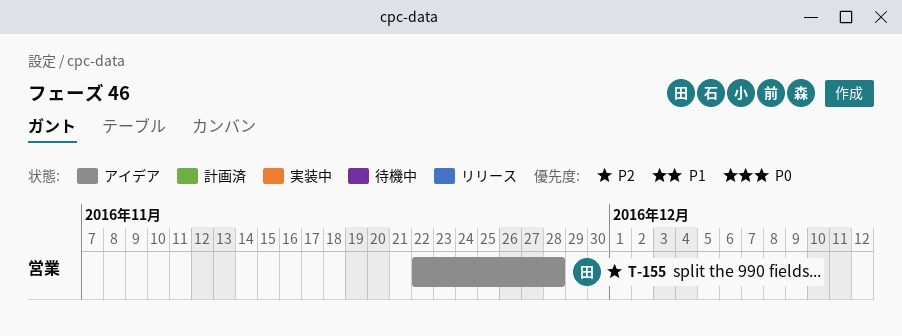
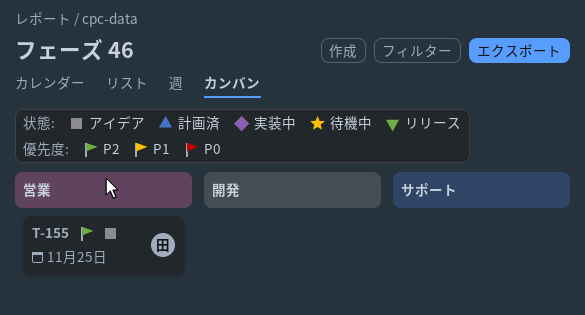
T-155, due: Nov 28 -> Nov 25

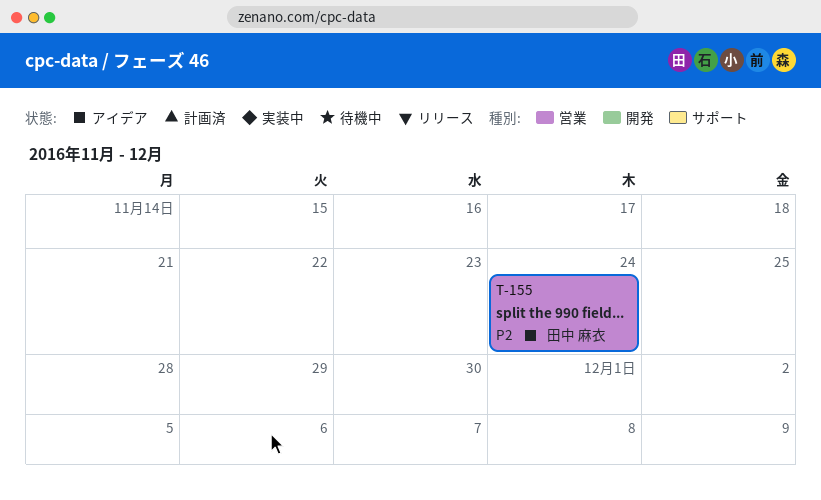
T-155, due: Nov 25 -> Nov 24

